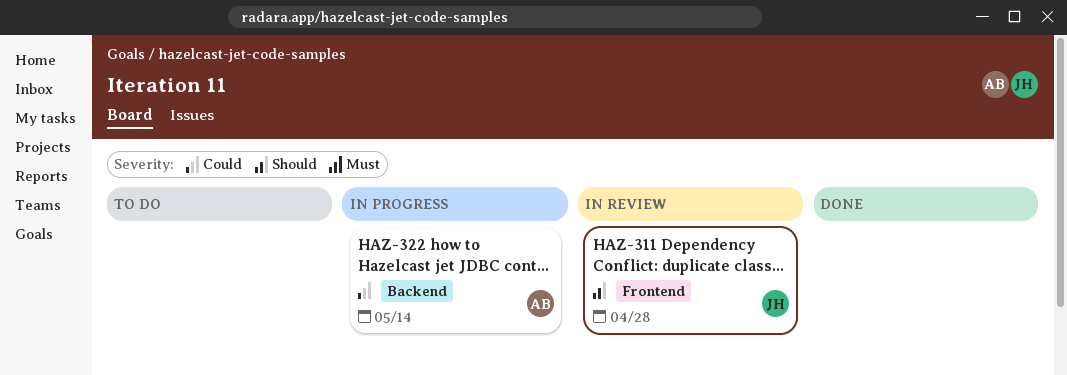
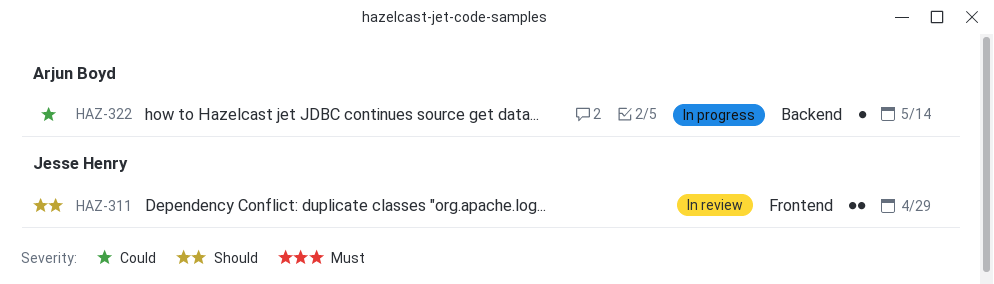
HAZ-311, due: Apr 28 -> Apr 29

